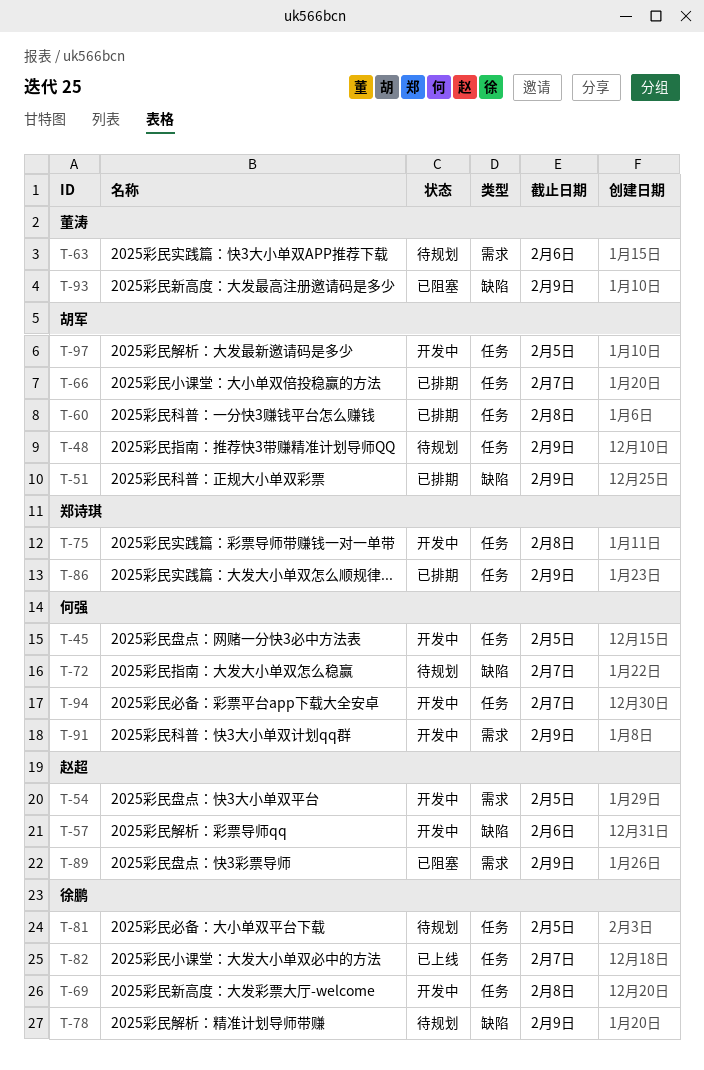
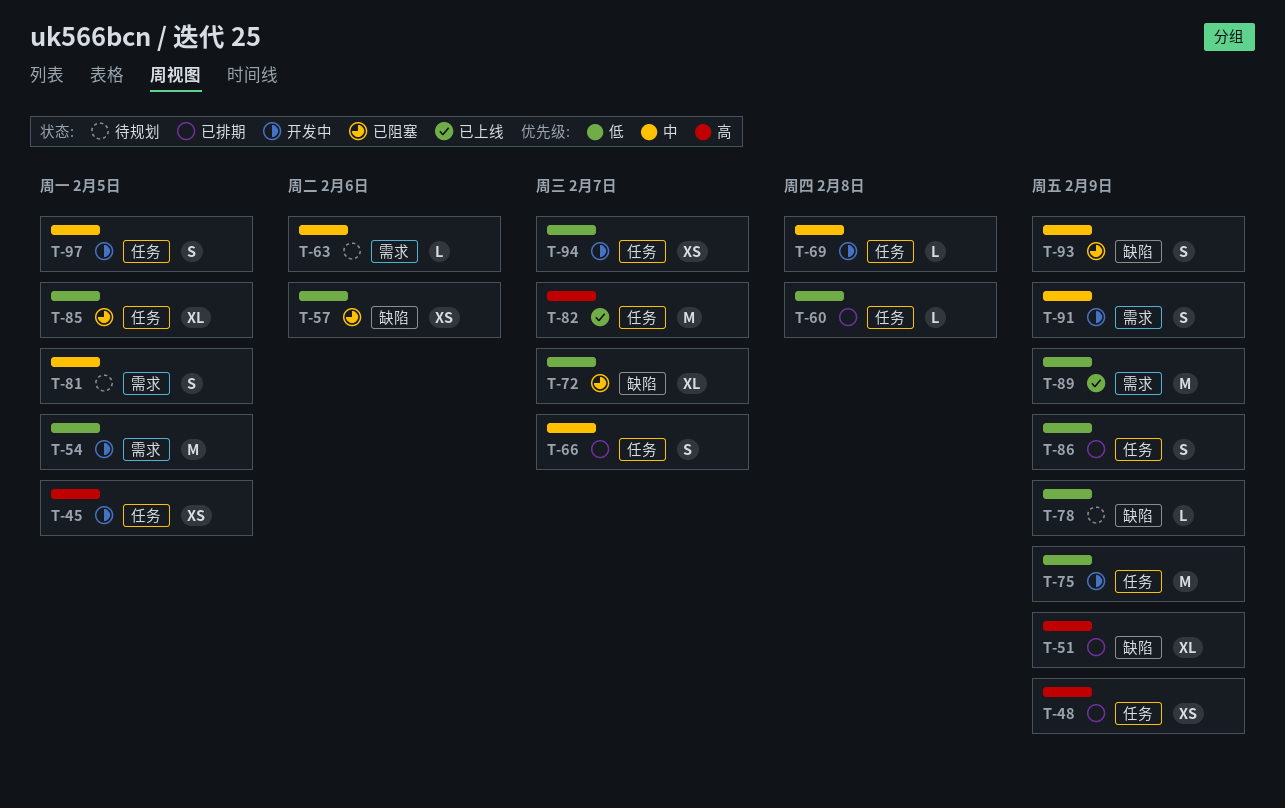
T-48, status: 待规划 -> 已排期
T-57, status: 开发中 -> 已阻塞
T-72, status: 待规划 -> 已阻塞
T-75, due: Feb 8 -> Feb 9
T-81, label: 任务 -> 需求
T-85: none -> present
T-89, status: 已阻塞 -> 已上线

